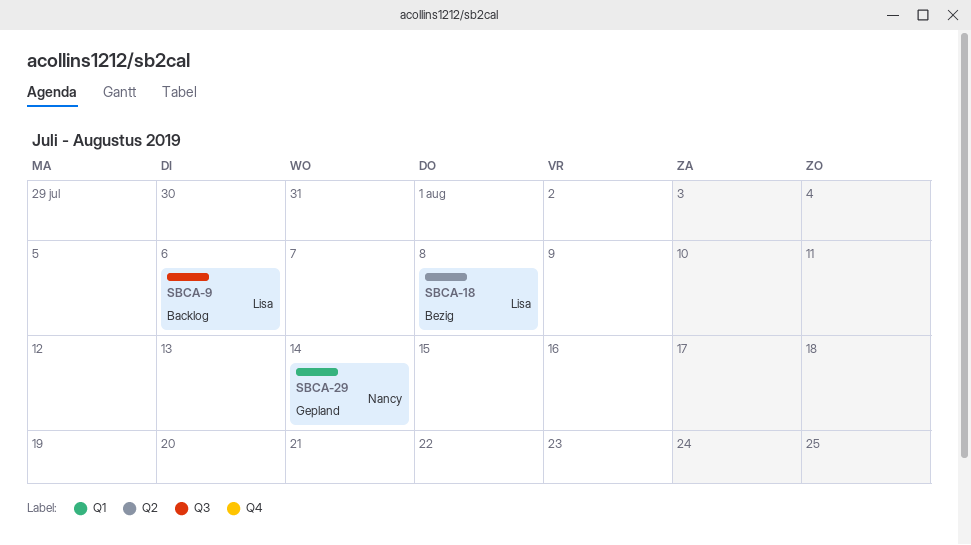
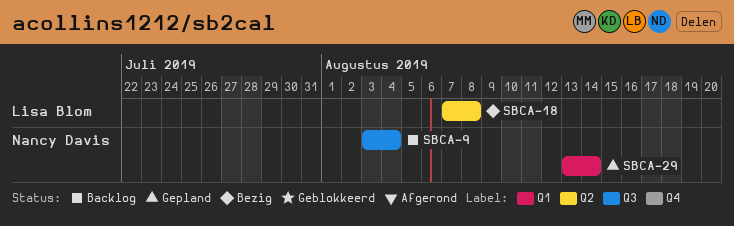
SBCA-9, owner: Lisa Blom -> Nancy Davis
SBCA-9, due: Aug 6 -> Aug 4

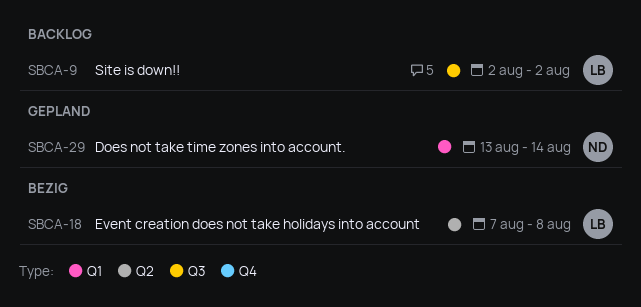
SBCA-9, owner: Nancy Davis -> Lisa Blom
SBCA-9, start: Aug 3 -> Aug 2
SBCA-9, due: Aug 4 -> Aug 2

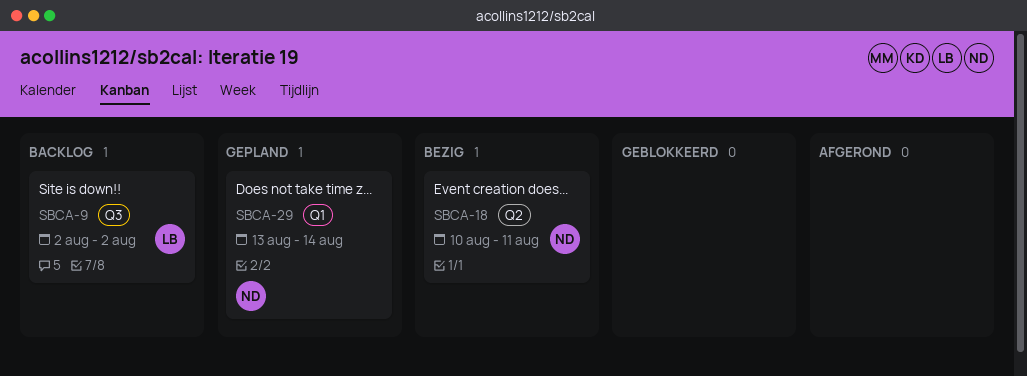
SBCA-18, owner: LB -> ND
SBCA-18, start: Aug 7 -> Aug 10
SBCA-18, due: Aug 8 -> Aug 11

